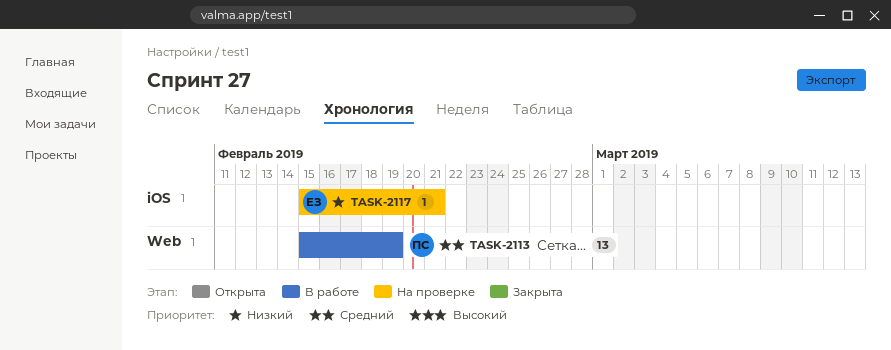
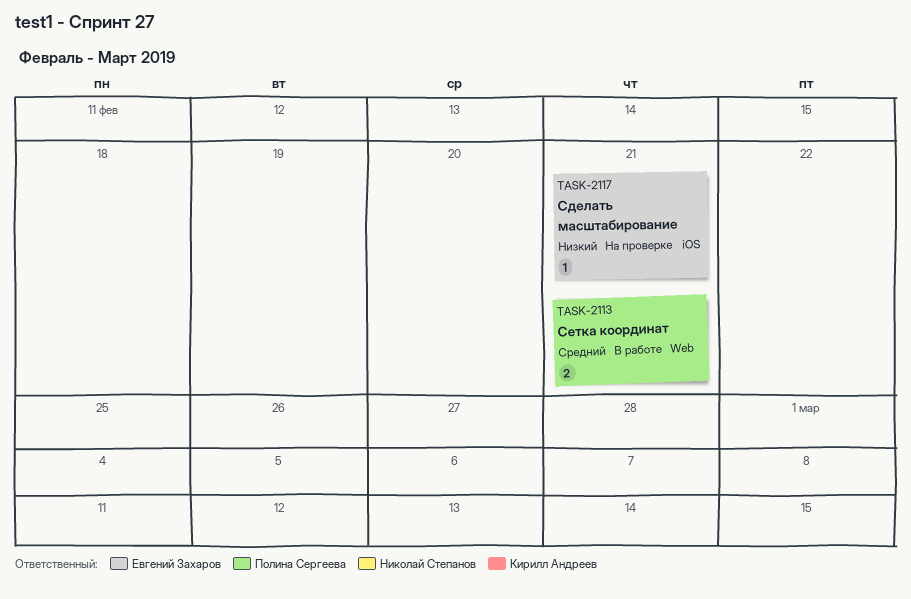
TASK-2113, estimate: 13 -> 2
TASK-2113, due: Feb 19 -> Feb 21

